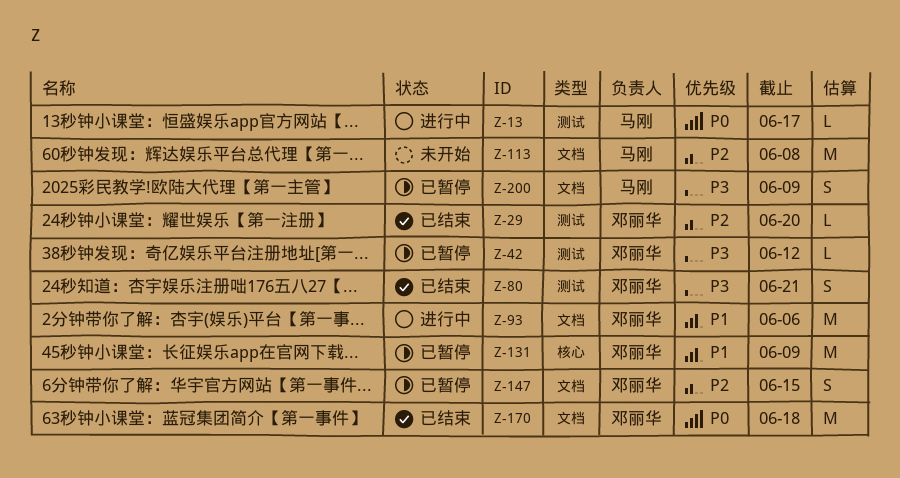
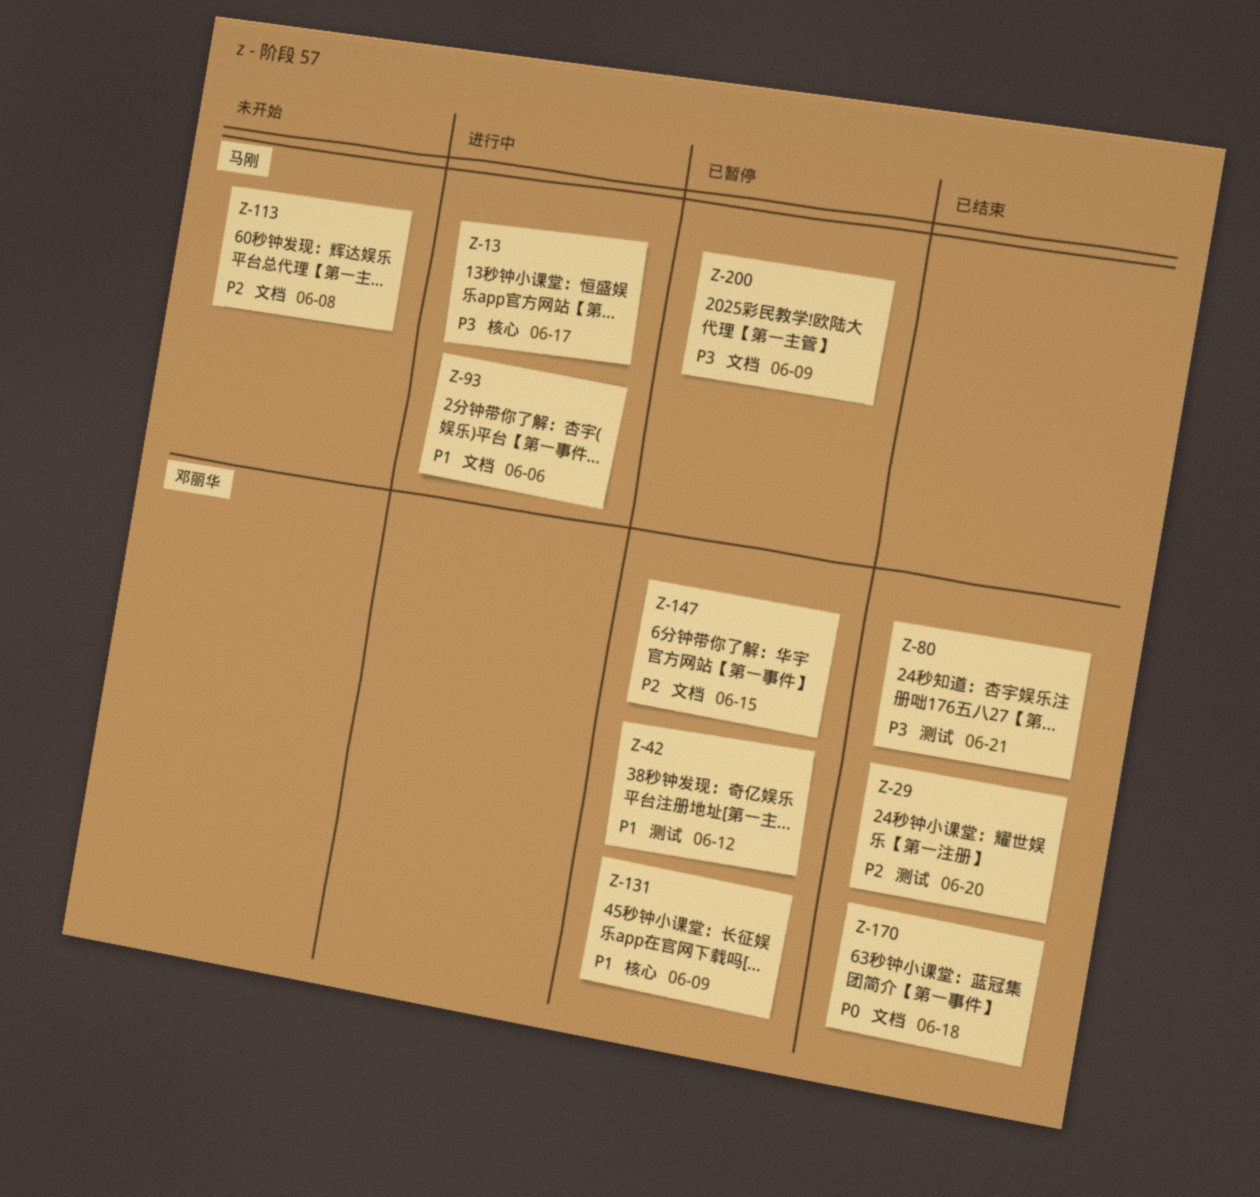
Z-13, priority: P0 -> P3
Z-13, label: 测试 -> 核心
Z-42, priority: P3 -> P1
Z-93, owner: 邓丽华 -> 马刚

